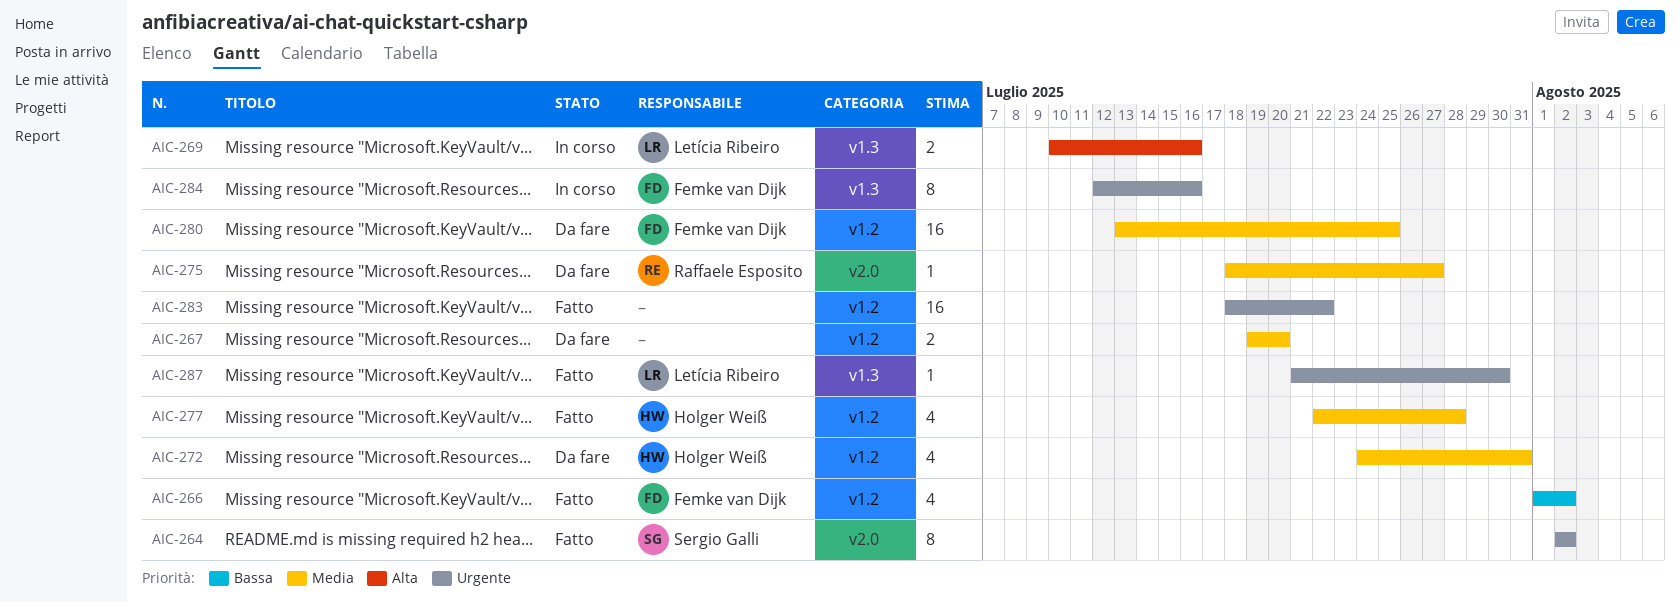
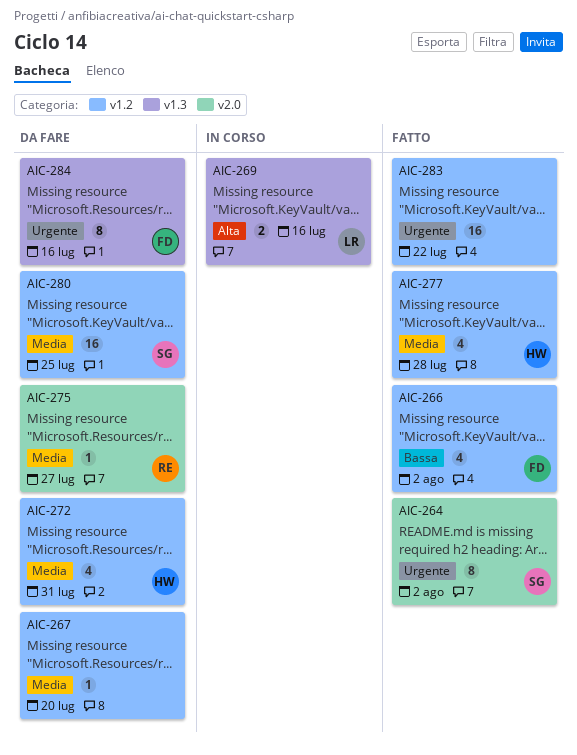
AIC-267, estimate: 2 -> 1
AIC-280, owner: Femke van Dijk -> Sergio Galli
AIC-284, status: In corso -> Da fare
AIC-287: present -> none

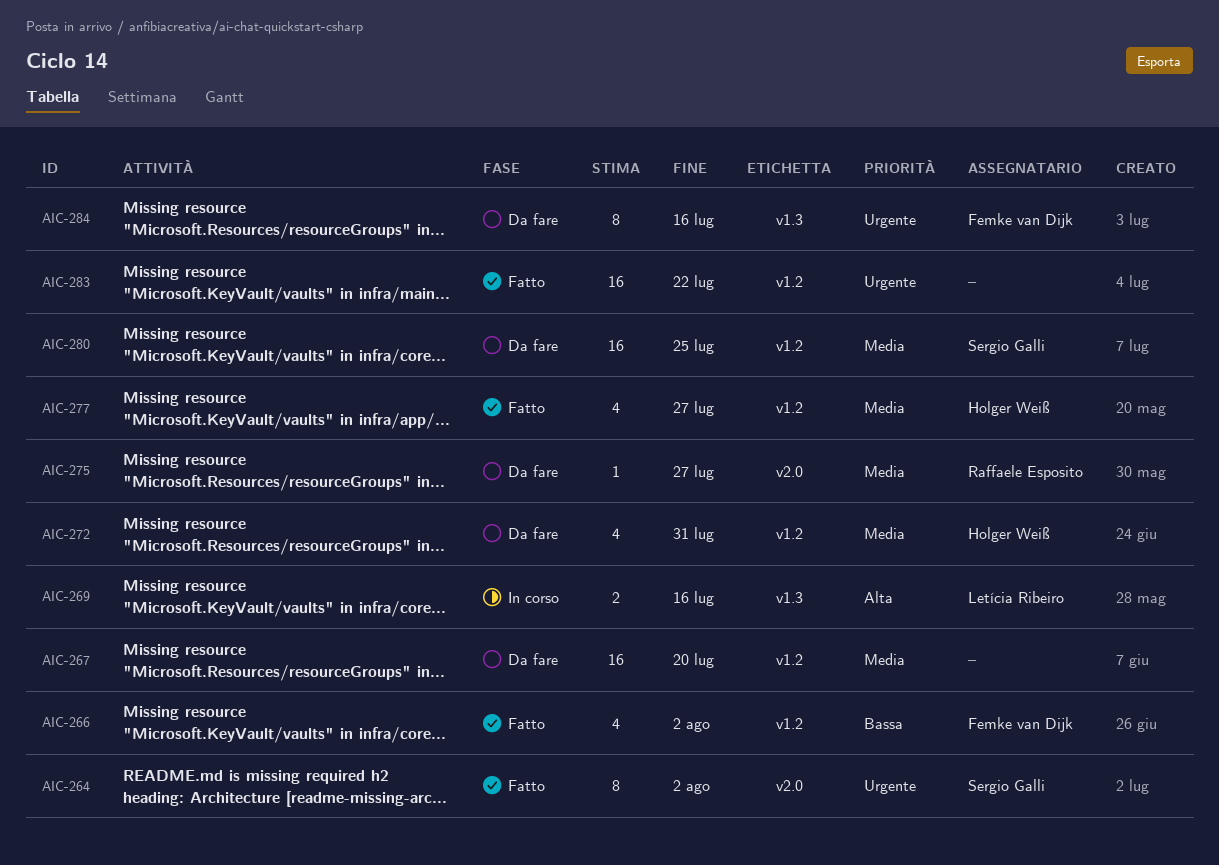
AIC-267, estimate: 1 -> 16
AIC-277, due: Jul 28 -> Jul 27

